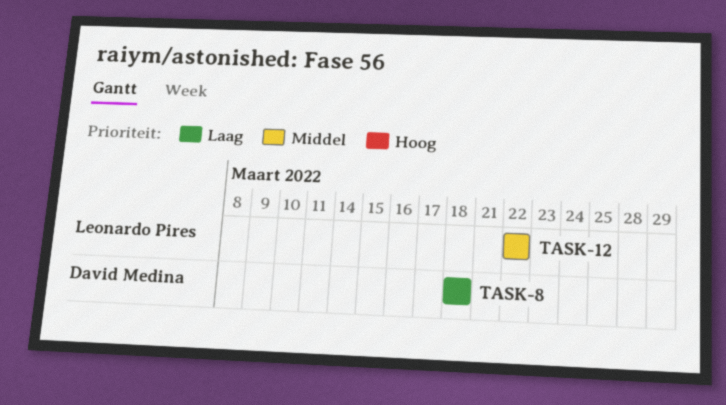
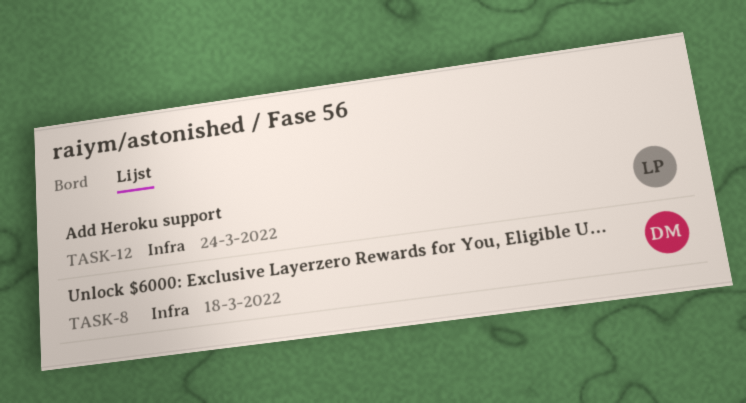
TASK-12, due: Mar 22 -> Mar 24

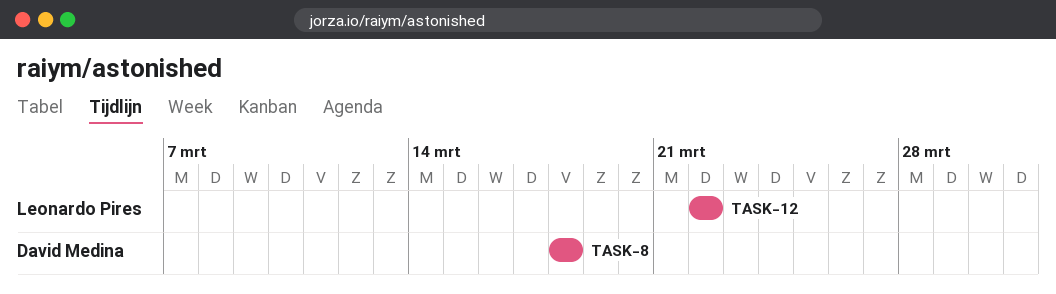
TASK-12, due: Mar 24 -> Mar 22

